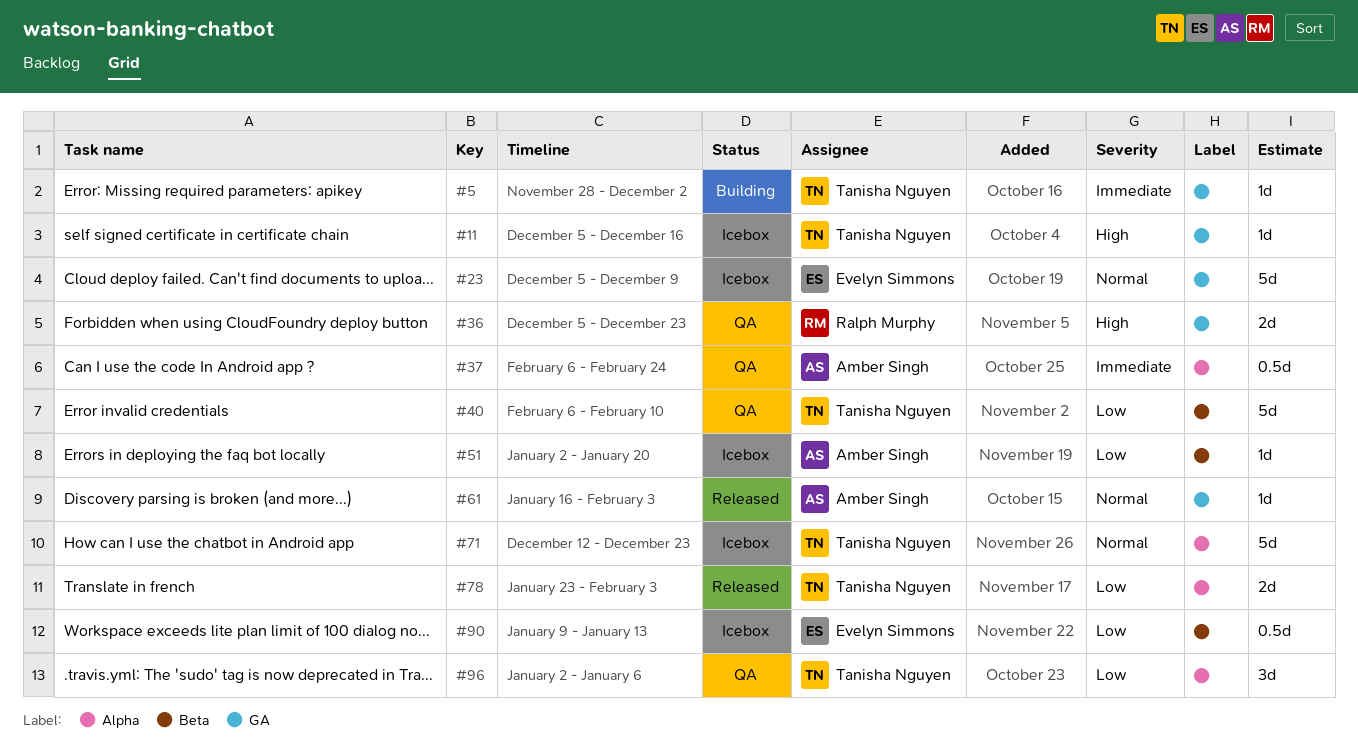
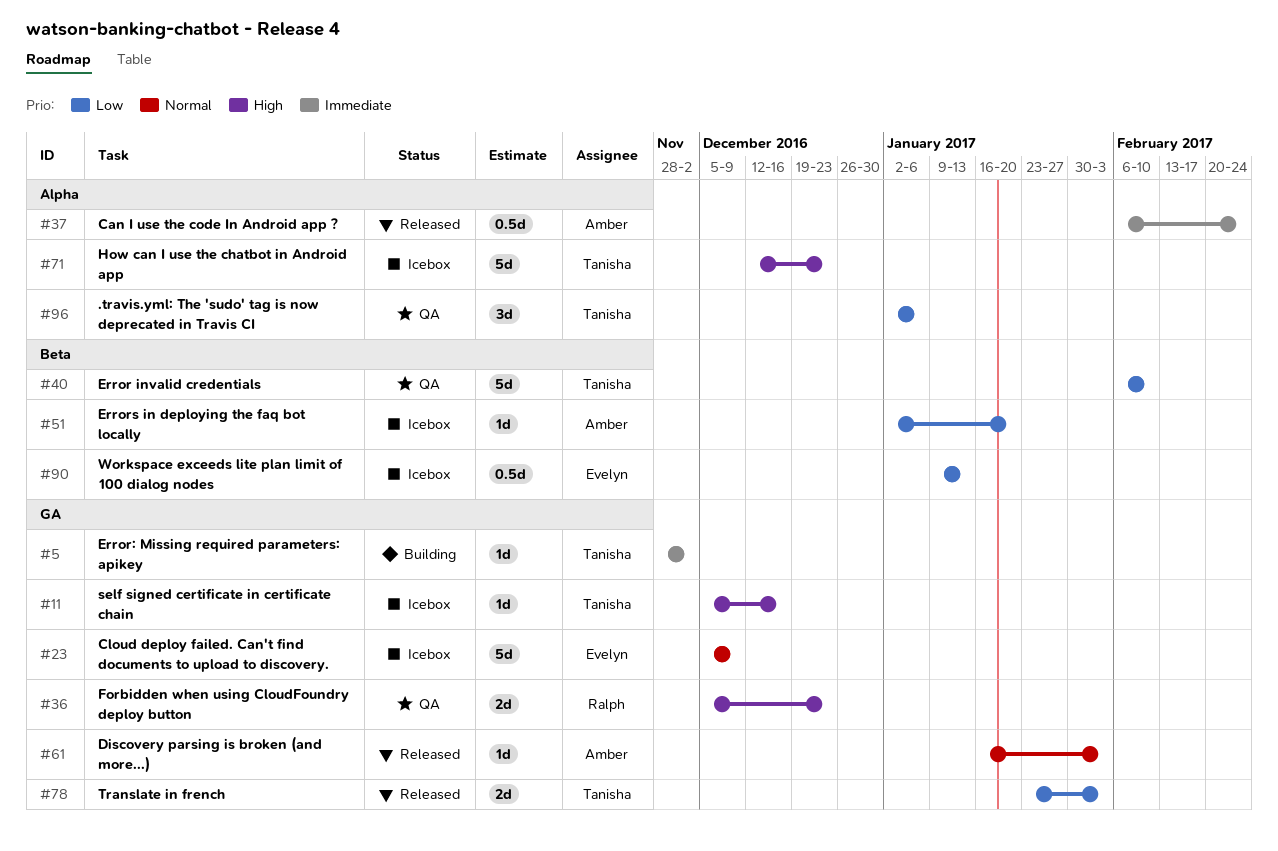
#37, status: QA -> Released
#71, priority: Normal -> High
#78, label: Alpha -> GA

